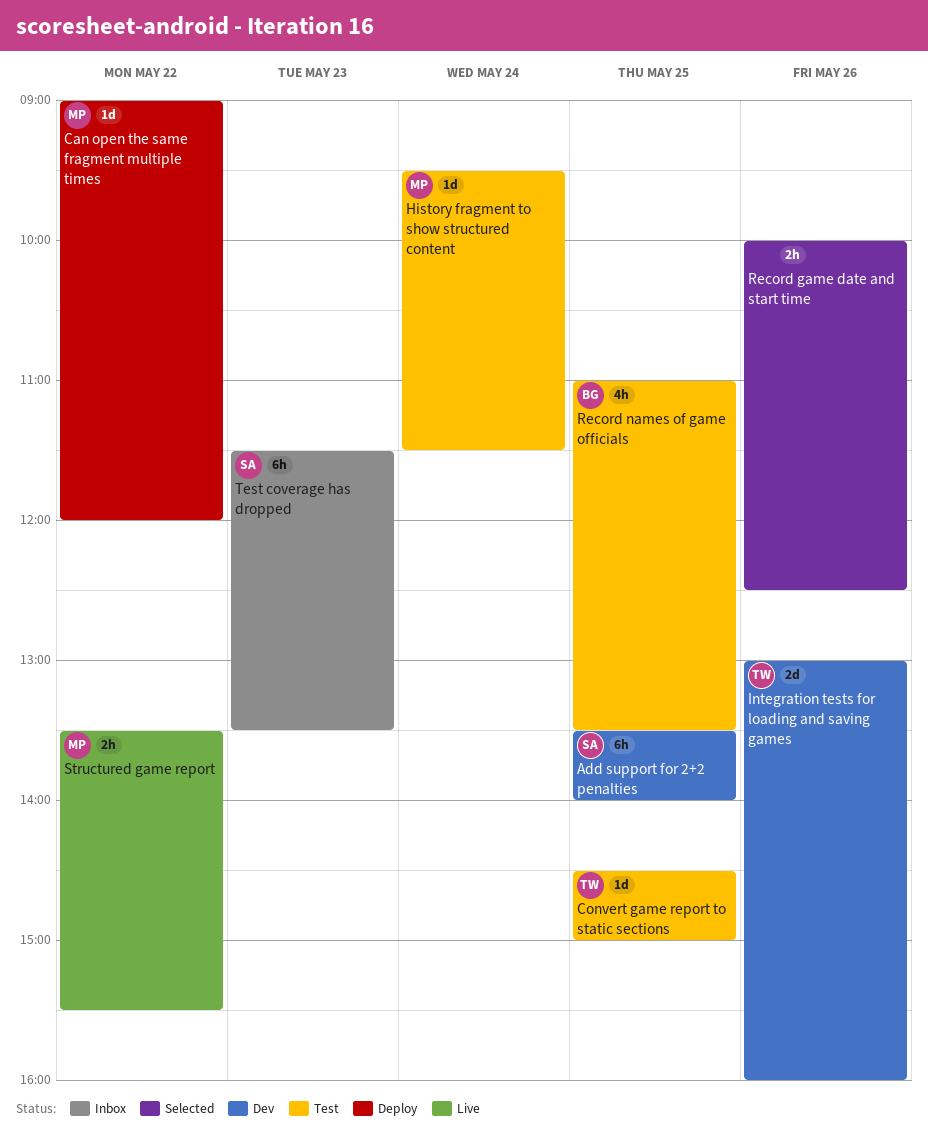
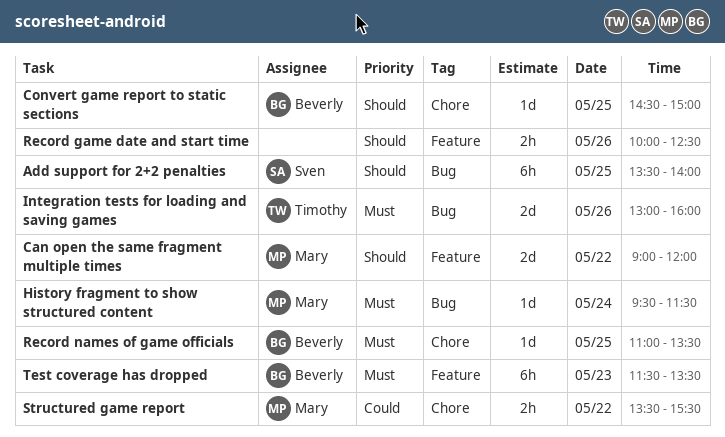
Can open the same fragment multiple times, estimate: 1d -> 2d
Convert game report to static sections, owner: Timothy -> Beverly
Record names of game officials, estimate: 4h -> 1d
Test coverage has dropped, owner: Sven -> Beverly

